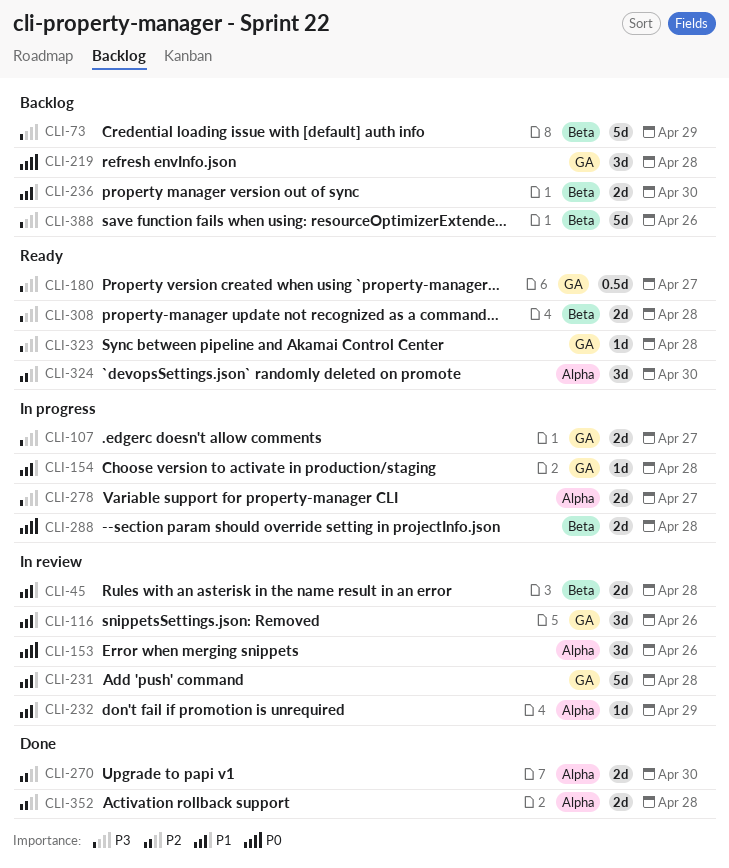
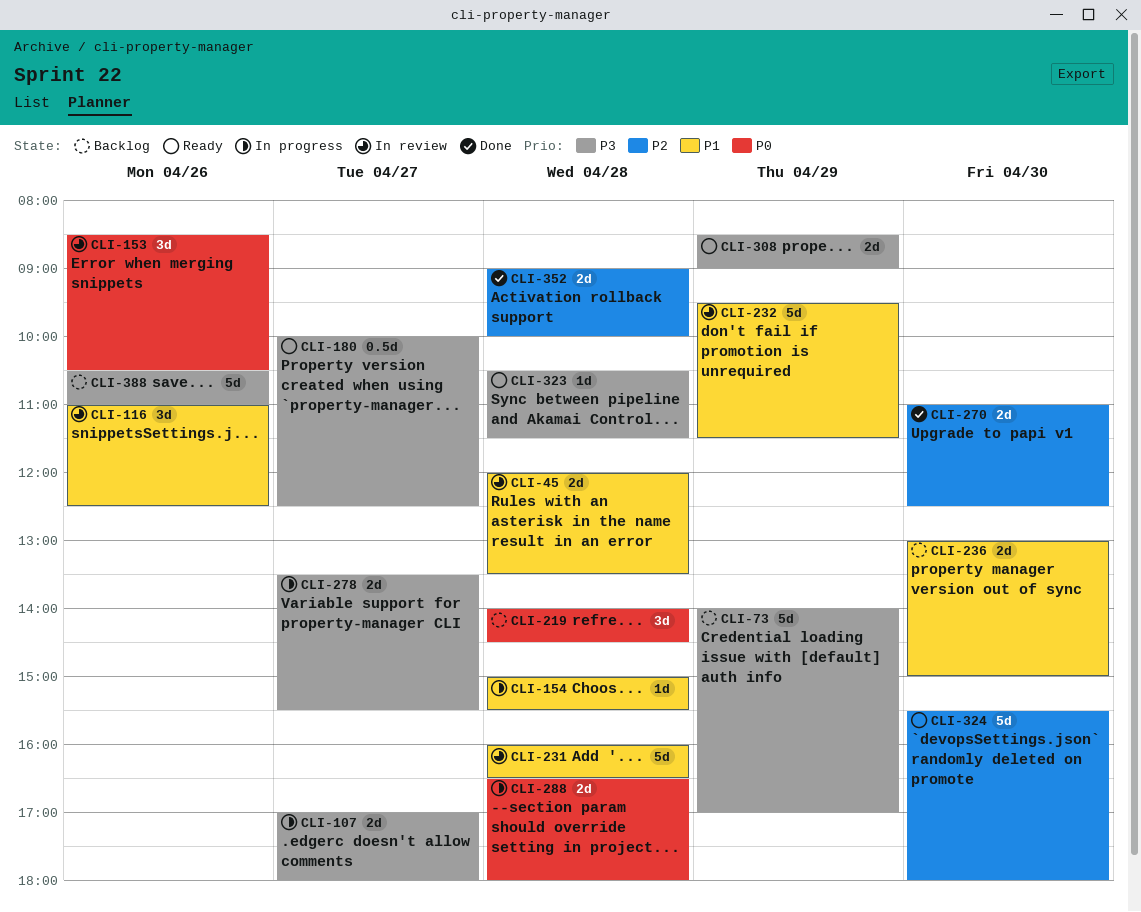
CLI-232, estimate: 1d -> 5d
CLI-308, day: Apr 28 -> Apr 29
CLI-324, estimate: 3d -> 5d

